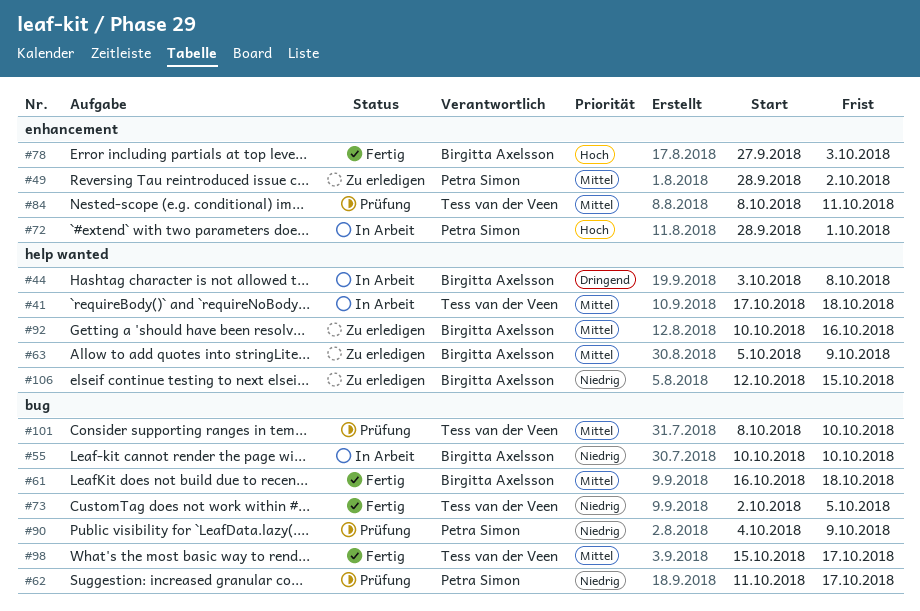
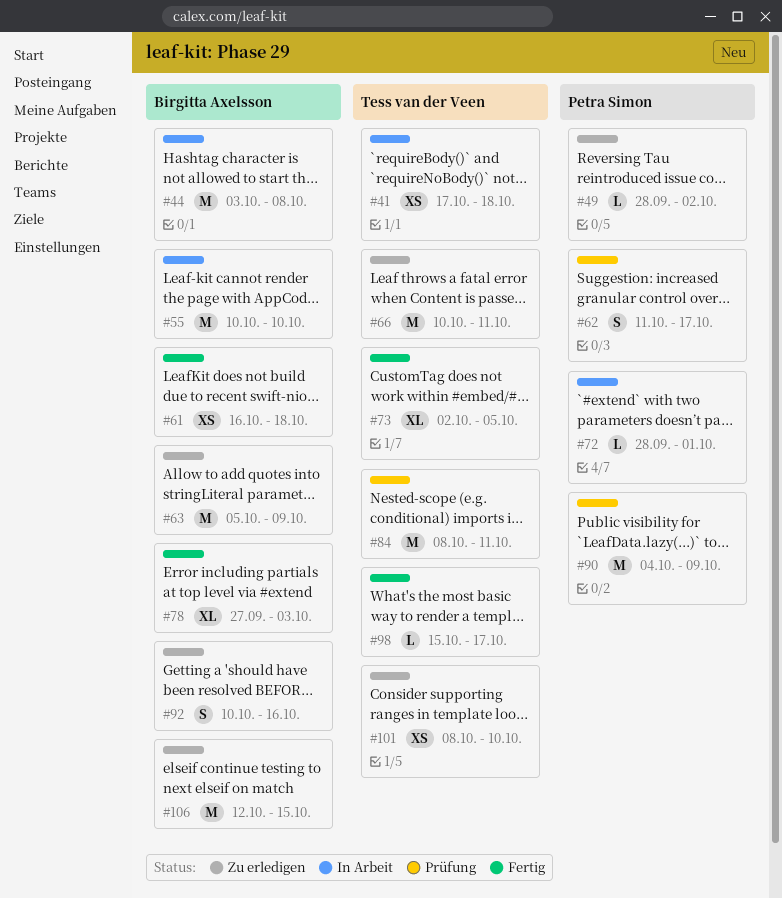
#66: none -> present
#101, status: Prüfung -> Zu erledigen

